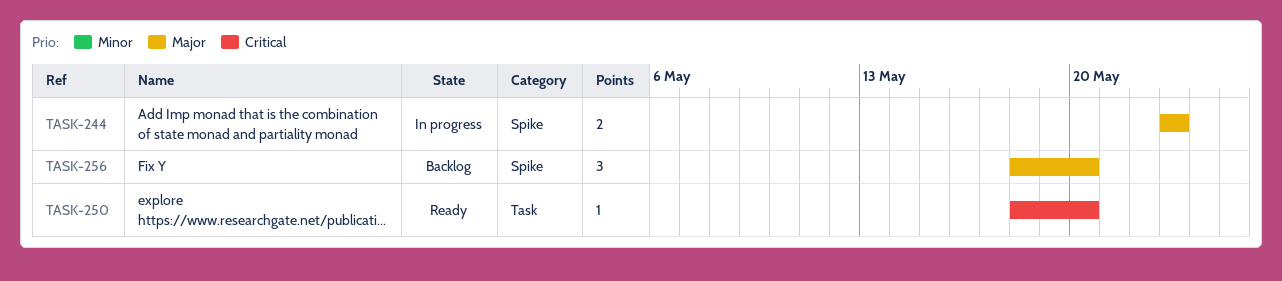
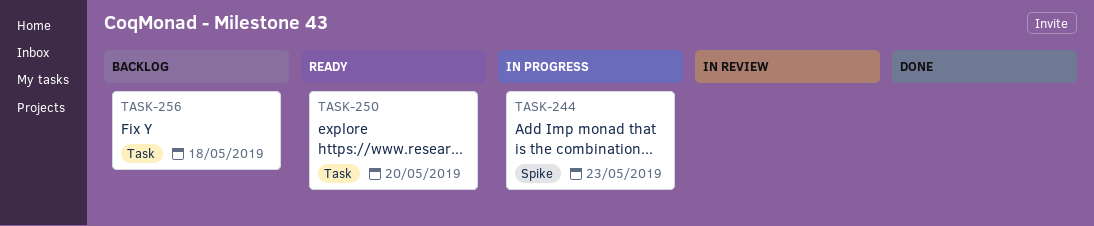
TASK-256, label: Spike -> Task
TASK-256, due: May 20 -> May 18

